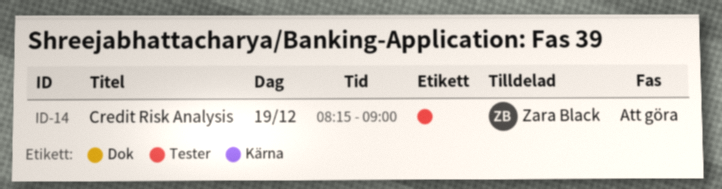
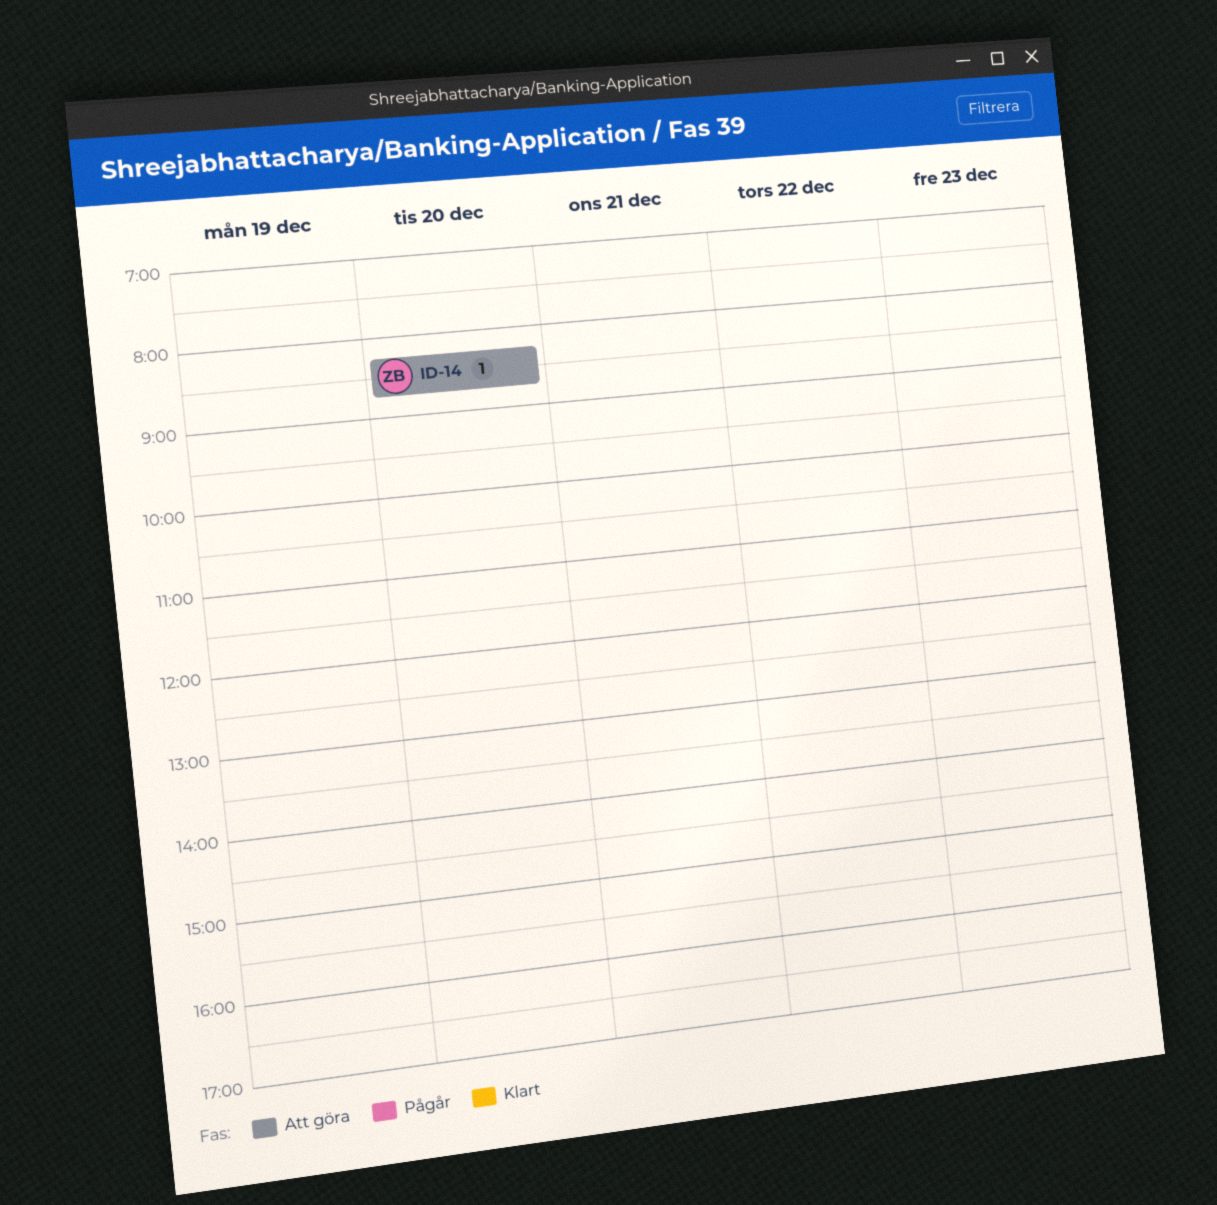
ID-14, day: Dec 19 -> Dec 20
ID-14, ends: 09:00 -> 08:45

